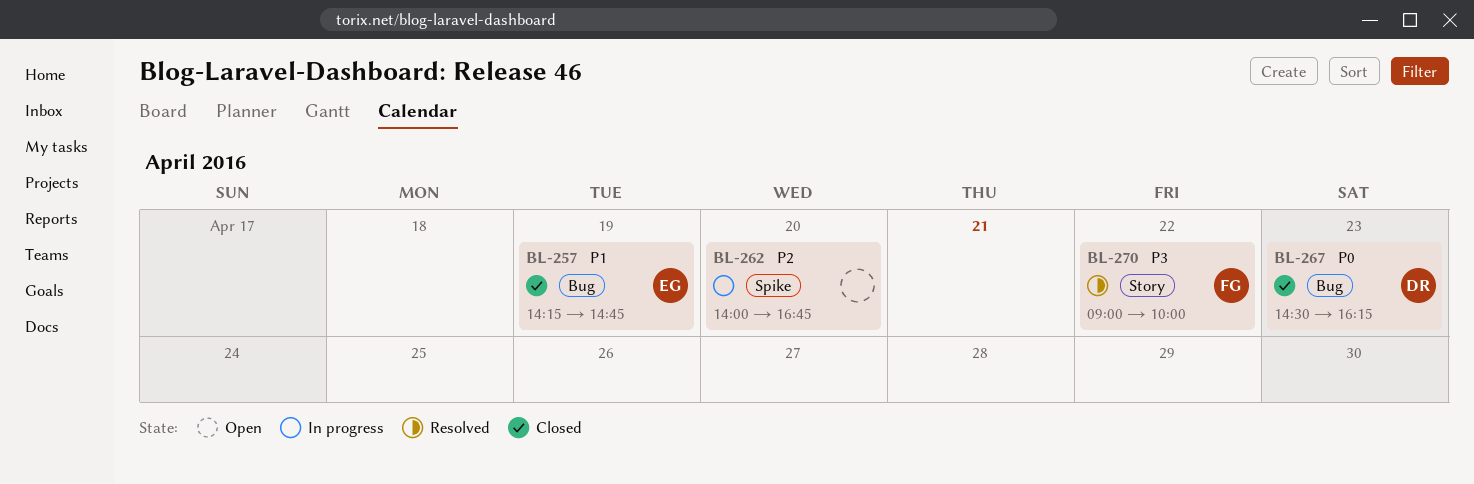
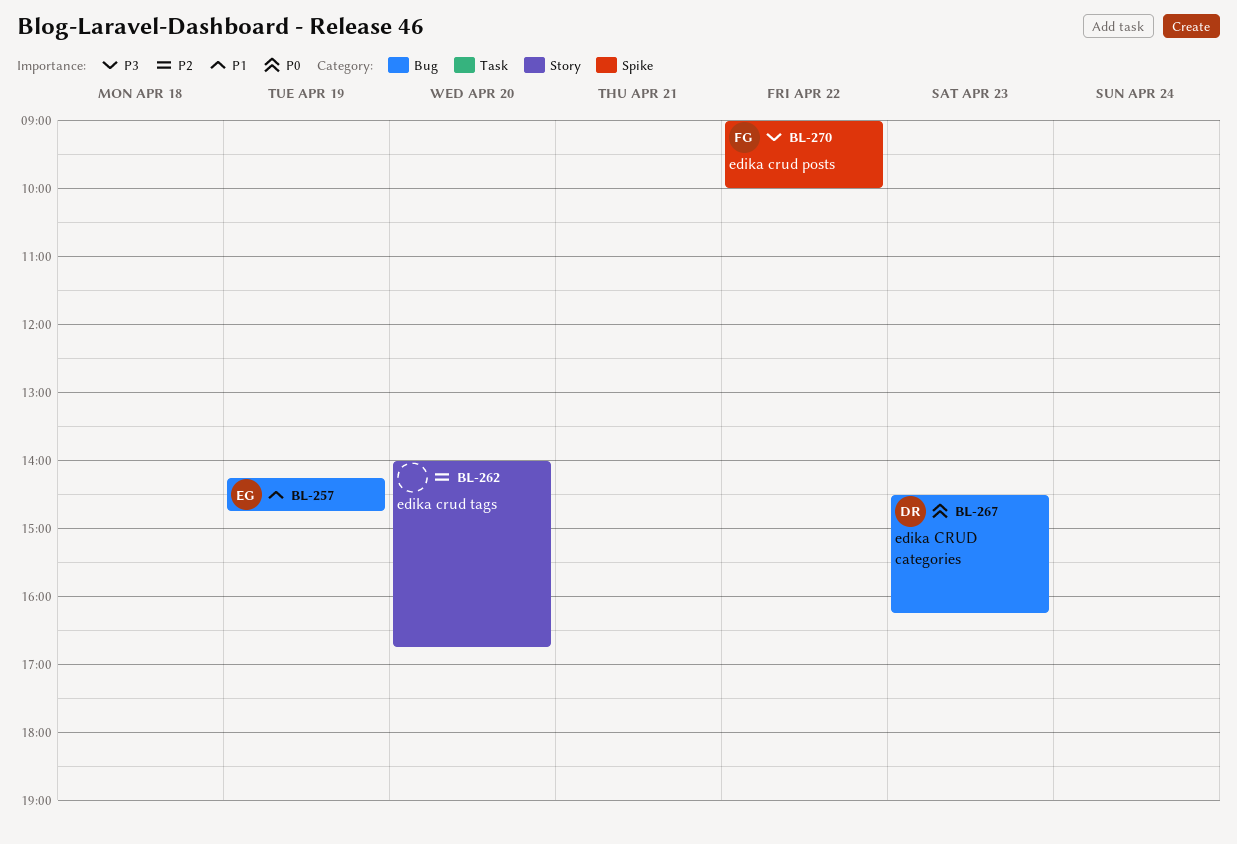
BL-262, label: Spike -> Story
BL-270, label: Story -> Spike

